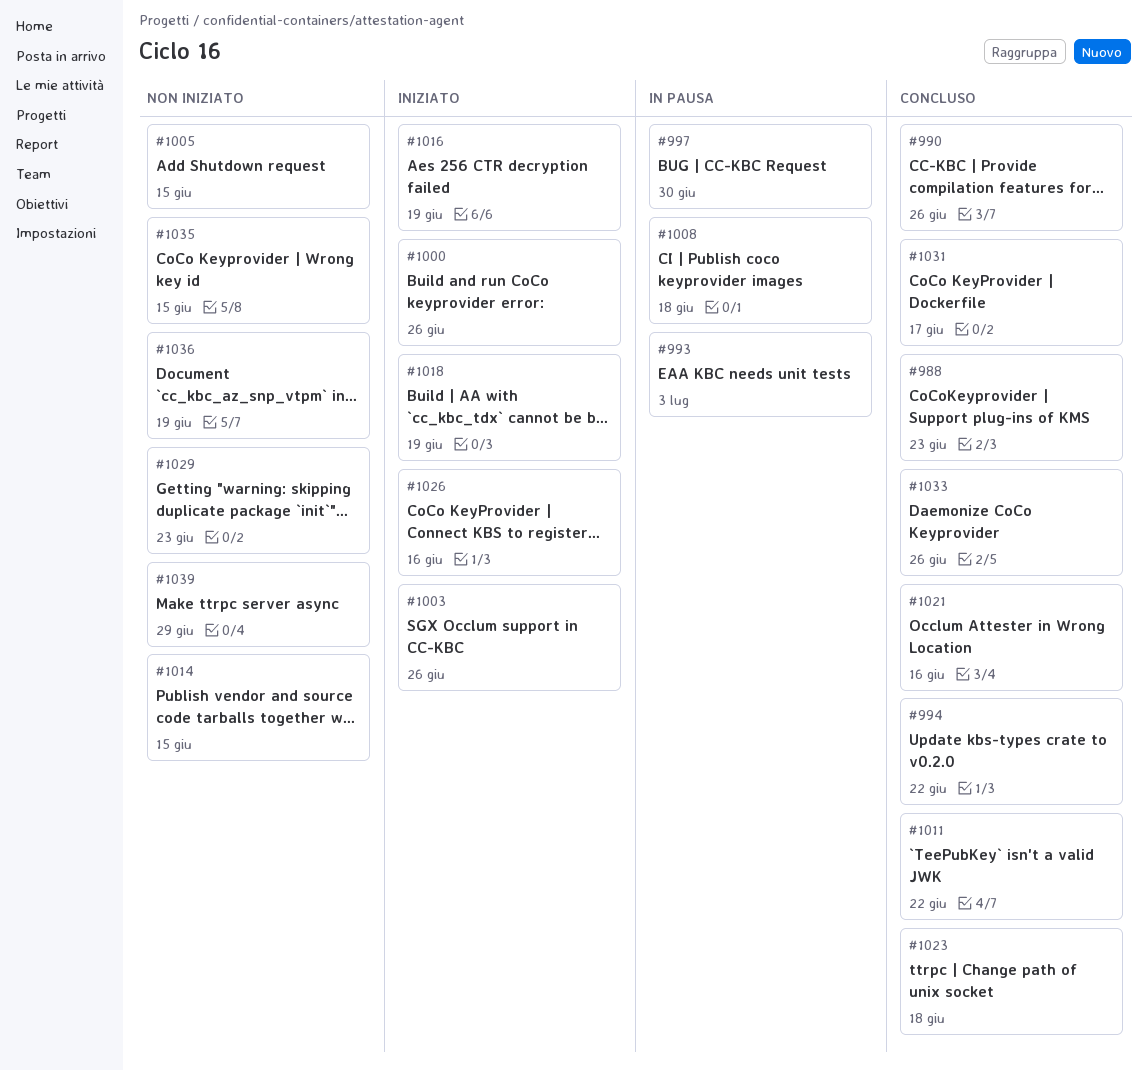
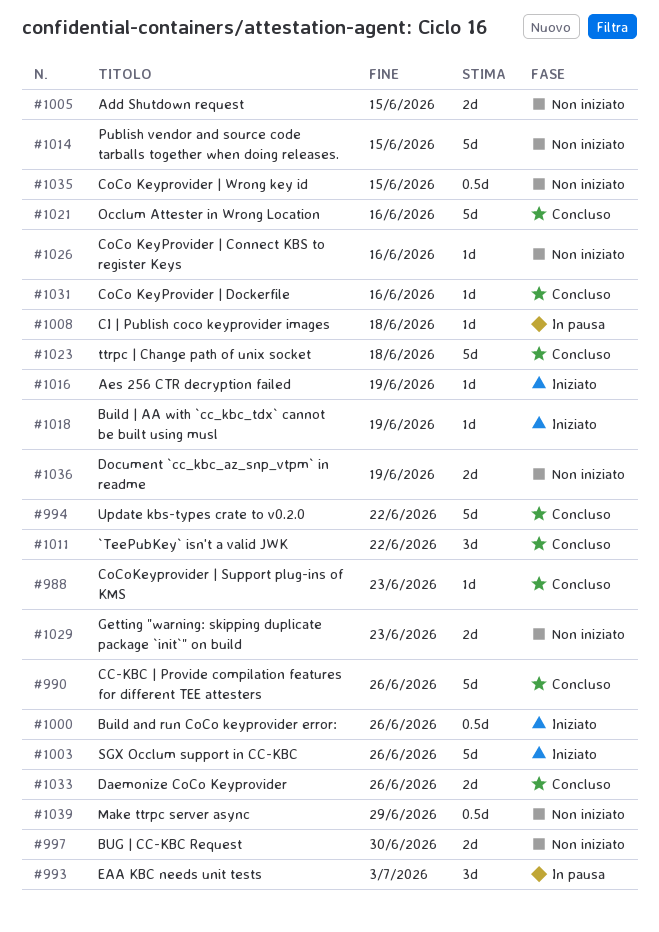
#997, status: In pausa -> Non iniziato
#1026, status: Iniziato -> Non iniziato
#1031, due: Jun 17 -> Jun 16

